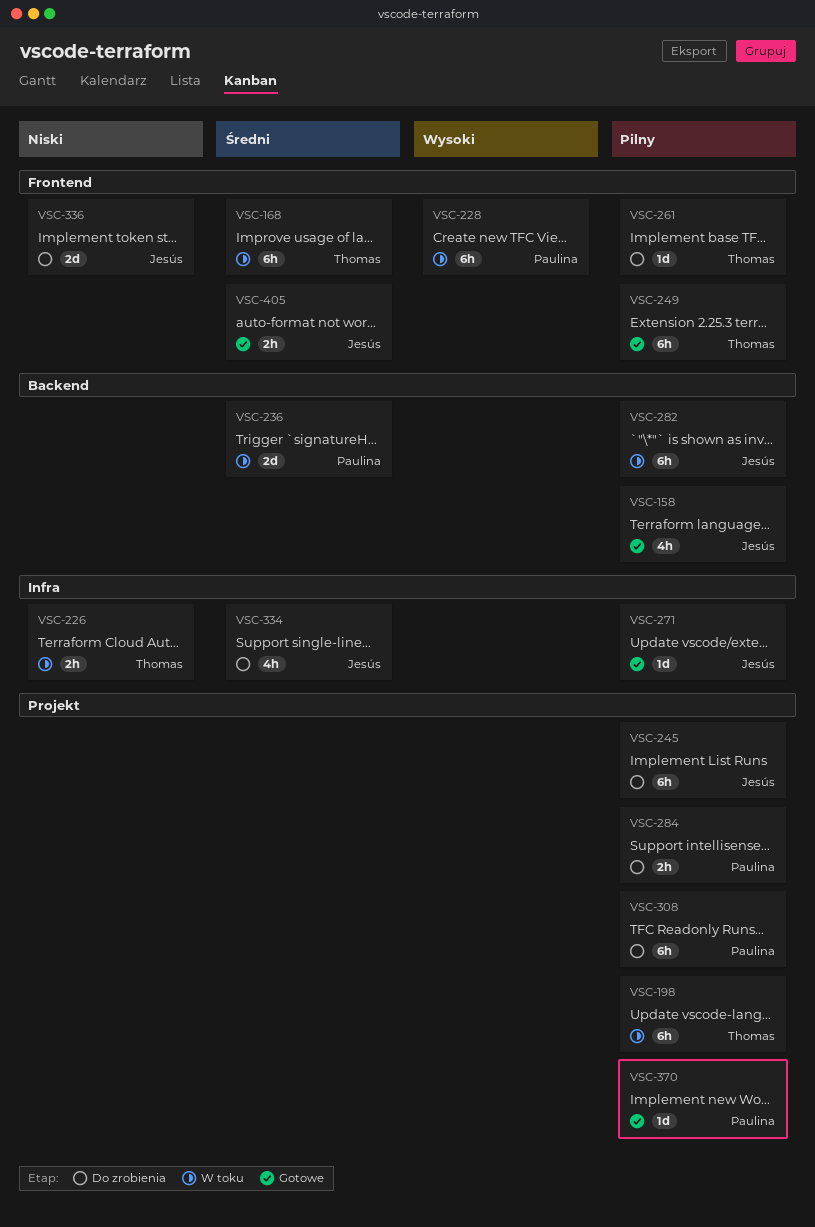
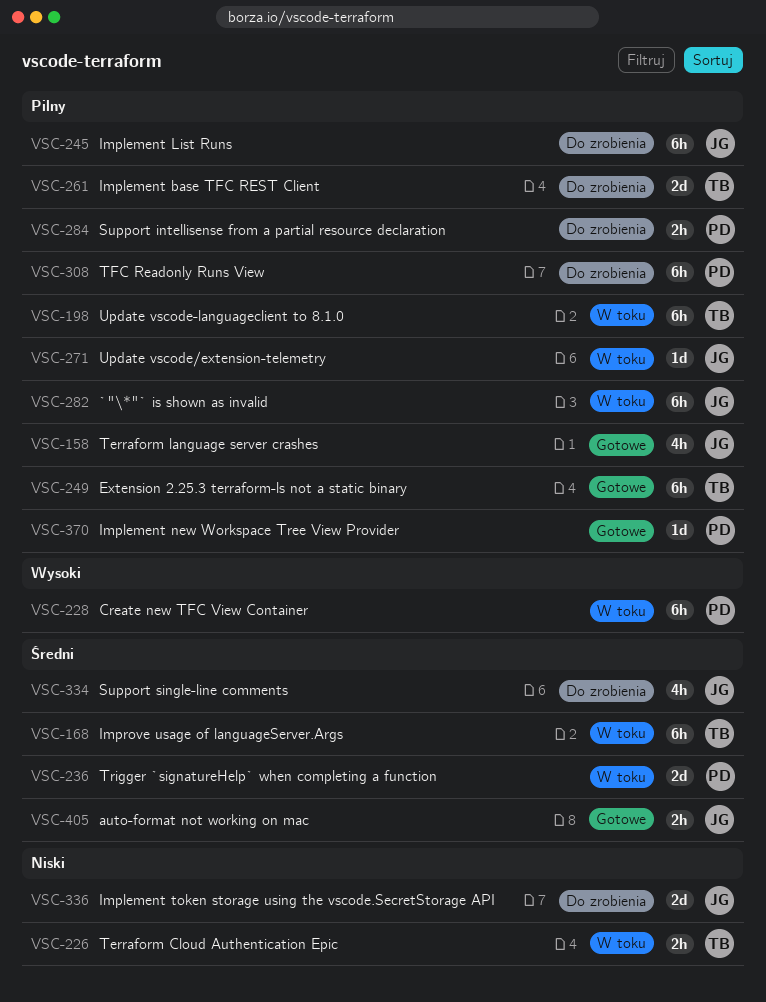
VSC-261, estimate: 1d -> 2d
VSC-271, status: Gotowe -> W toku

